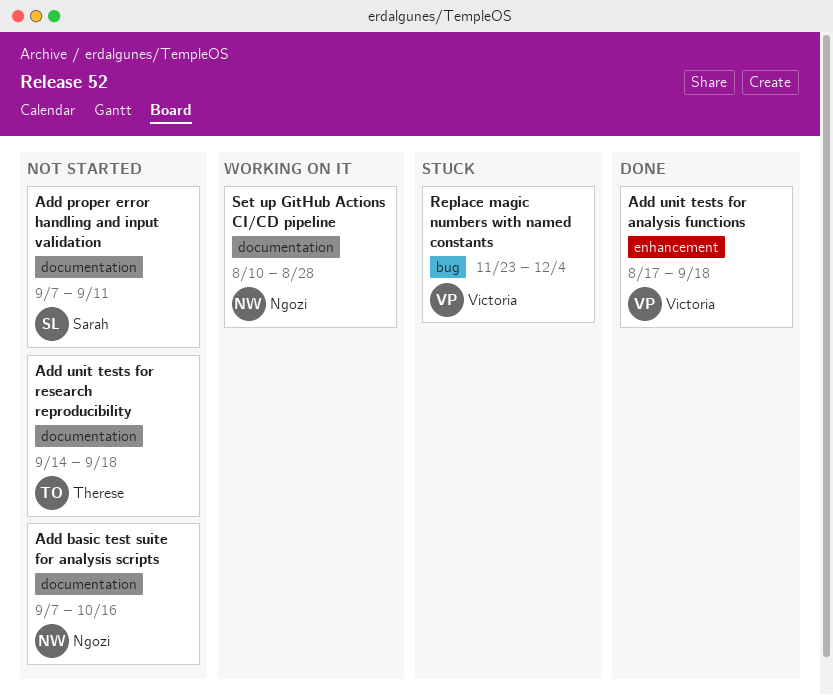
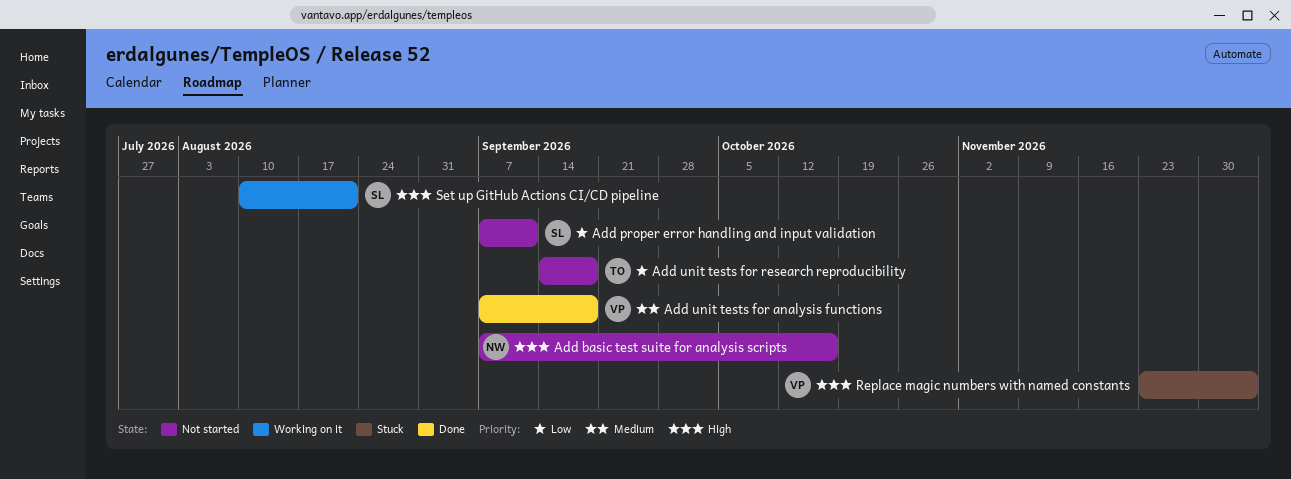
Add unit tests for analysis functions, start: Aug 17 -> Sep 7
Set up GitHub Actions CI/CD pipeline, owner: Ngozi -> Sarah
Set up GitHub Actions CI/CD pipeline, due: Aug 28 -> Aug 21

